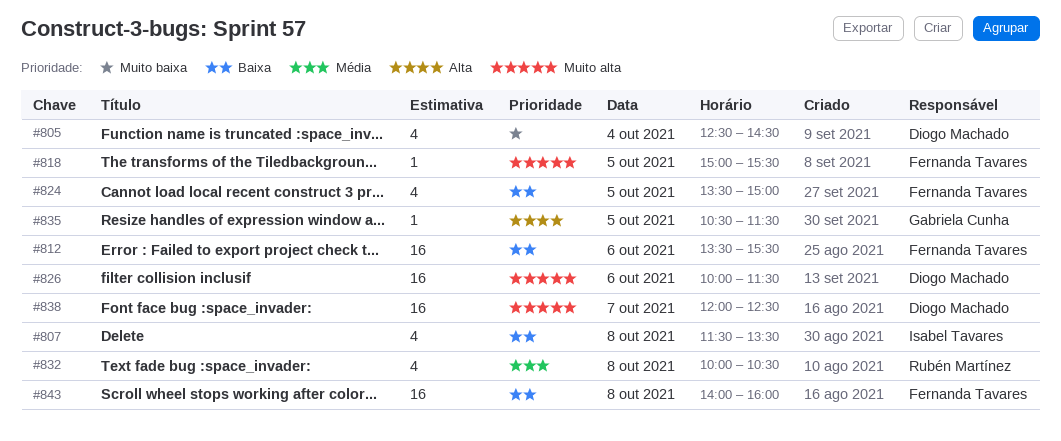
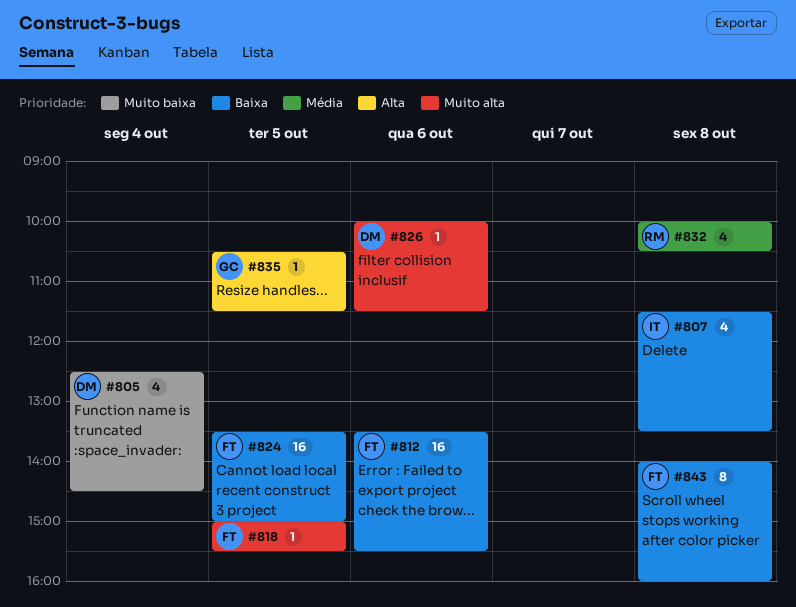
#824, estimate: 4 -> 16
#826, estimate: 16 -> 1
#838: present -> none
#843, estimate: 16 -> 8

